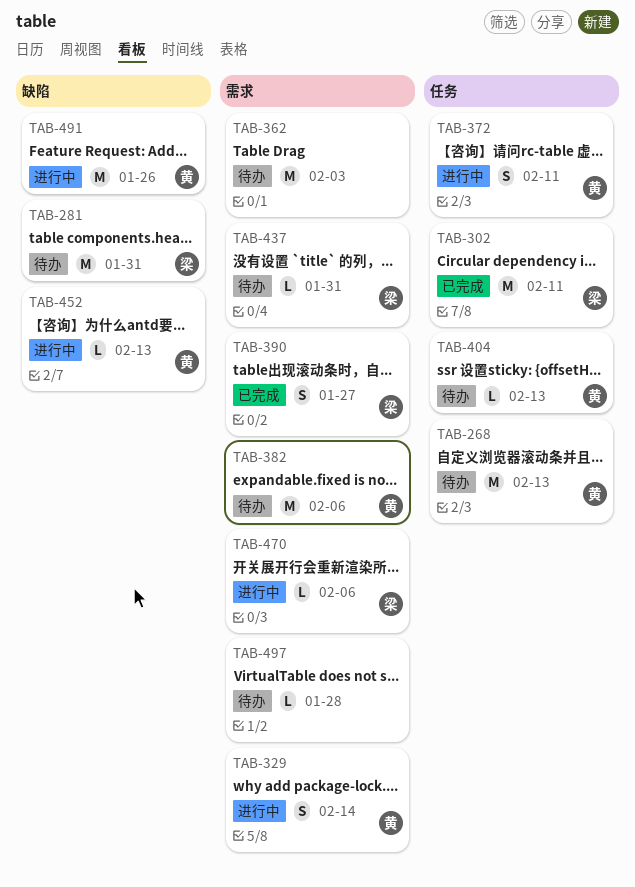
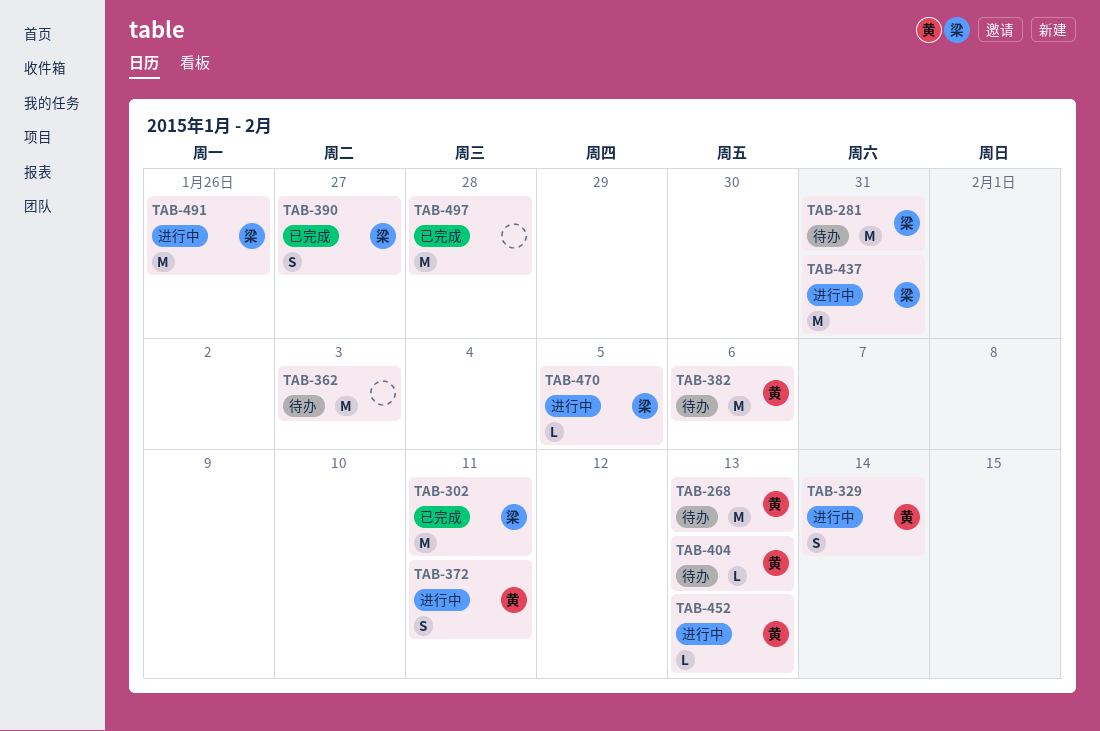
TAB-437, status: 待办 -> 进行中
TAB-437, estimate: L -> M
TAB-470, due: Feb 6 -> Feb 5
TAB-491, owner: 黄 -> 梁
TAB-497, status: 待办 -> 已完成
TAB-497, estimate: L -> M

